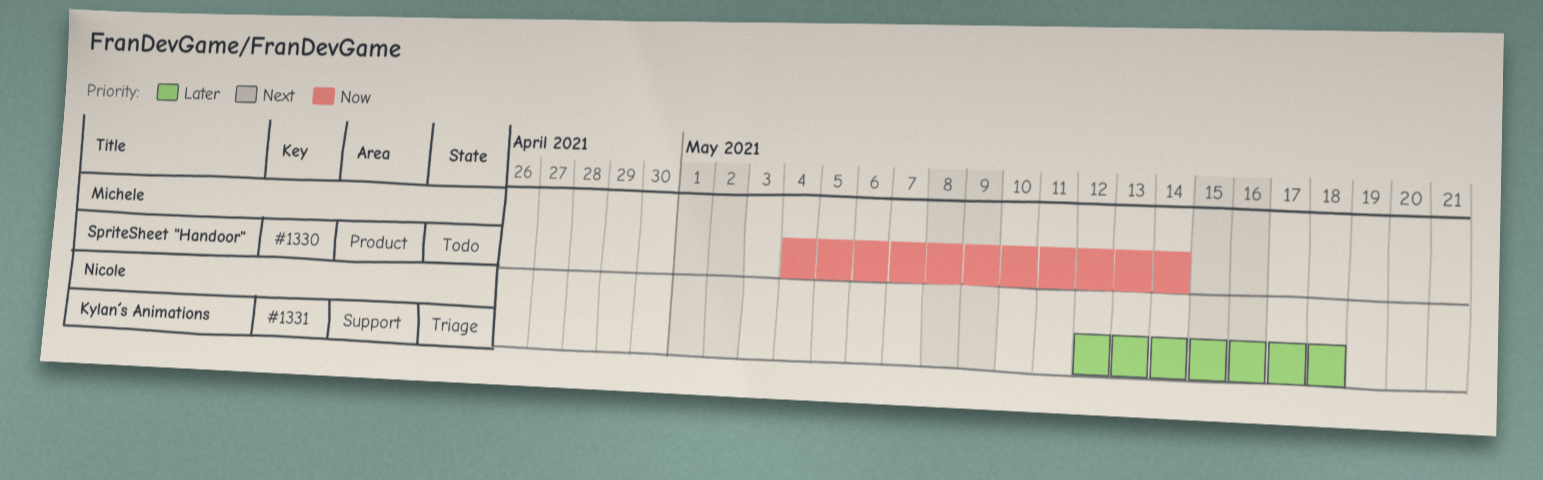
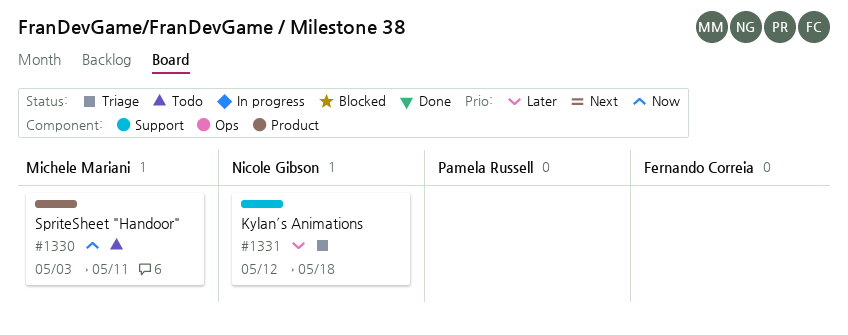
#1330, start: May 4 -> May 3
#1330, due: May 14 -> May 11

